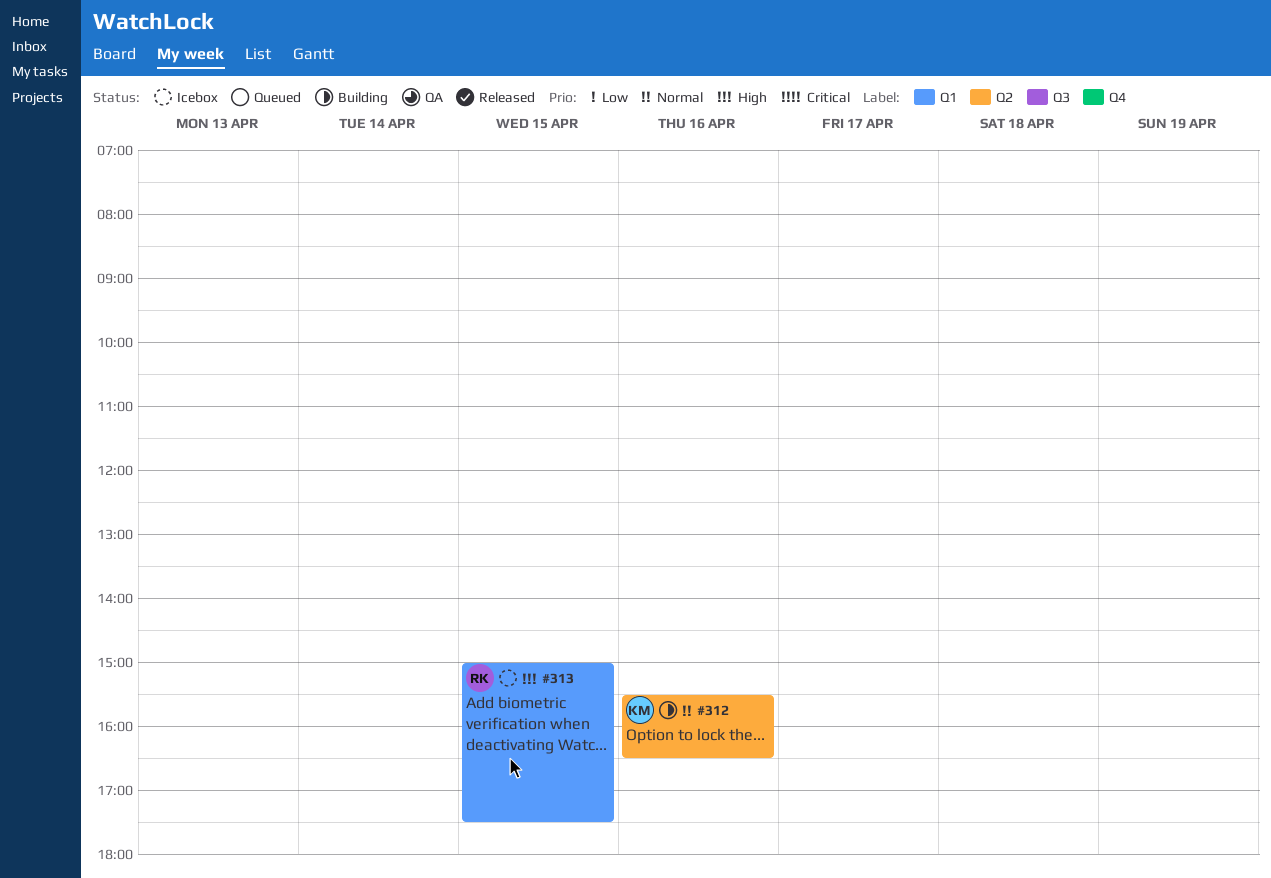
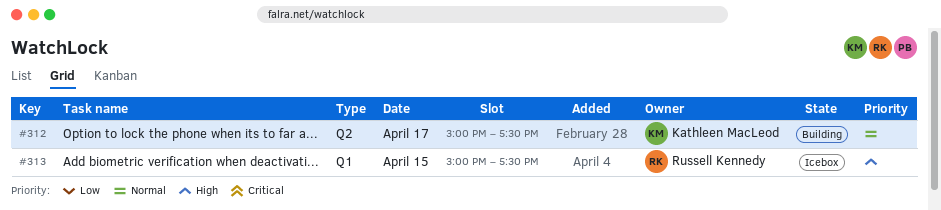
#312, day: Apr 16 -> Apr 17
#312, begins: 15:30 -> 15:00
#312, ends: 16:30 -> 17:30

